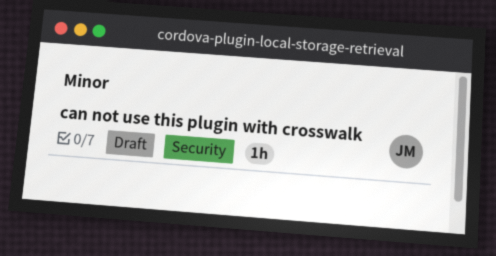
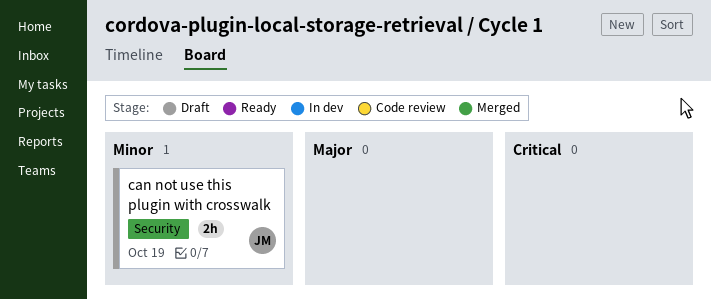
can not use this plugin with crosswalk, estimate: 1h -> 2h

